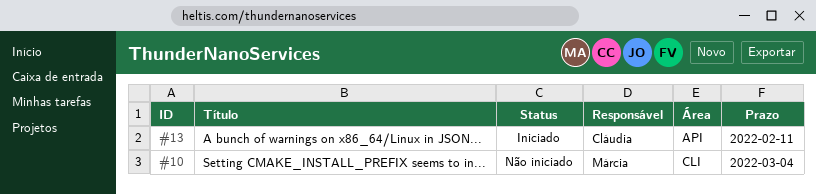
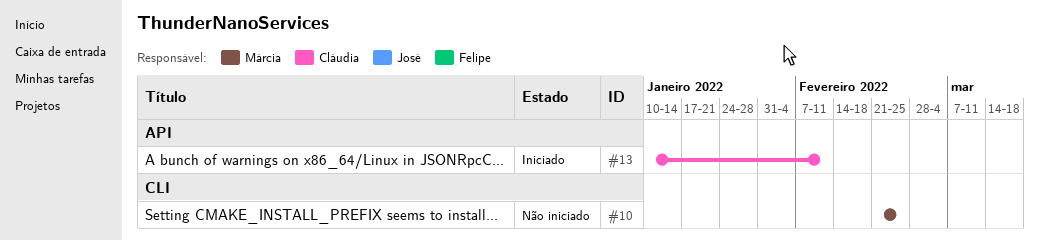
#10, due: Mar 4 -> Feb 25

